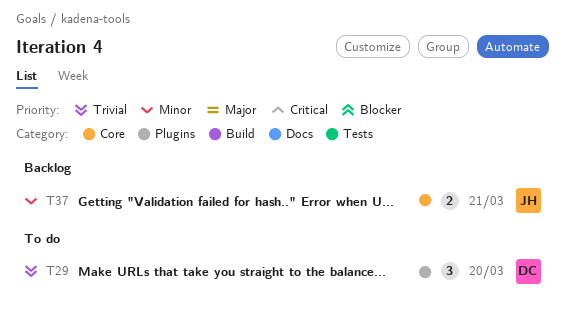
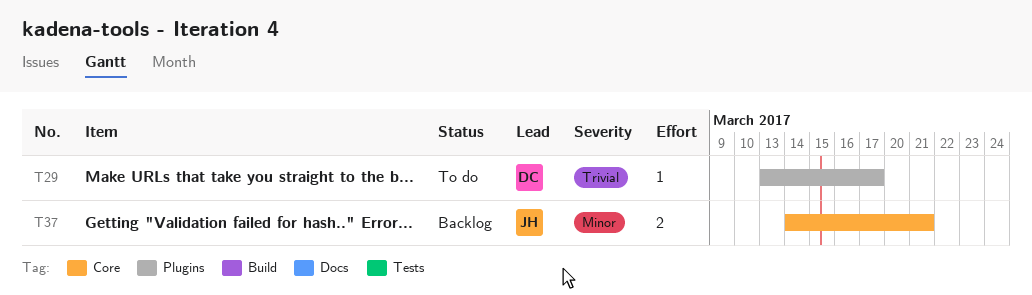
T29, estimate: 3 -> 1
T29, due: Mar 20 -> Mar 17

